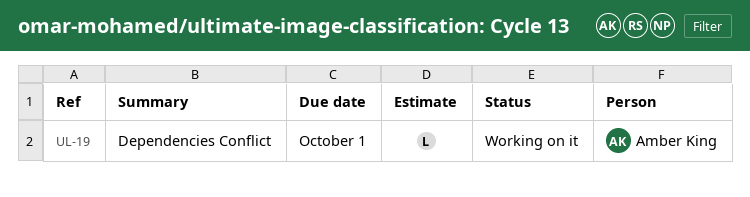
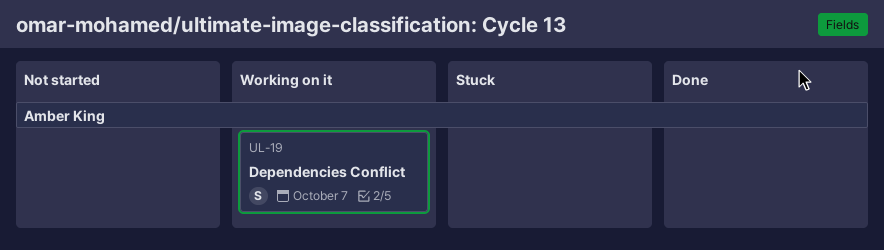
UL-19, estimate: L -> S
UL-19, due: Oct 1 -> Oct 7

